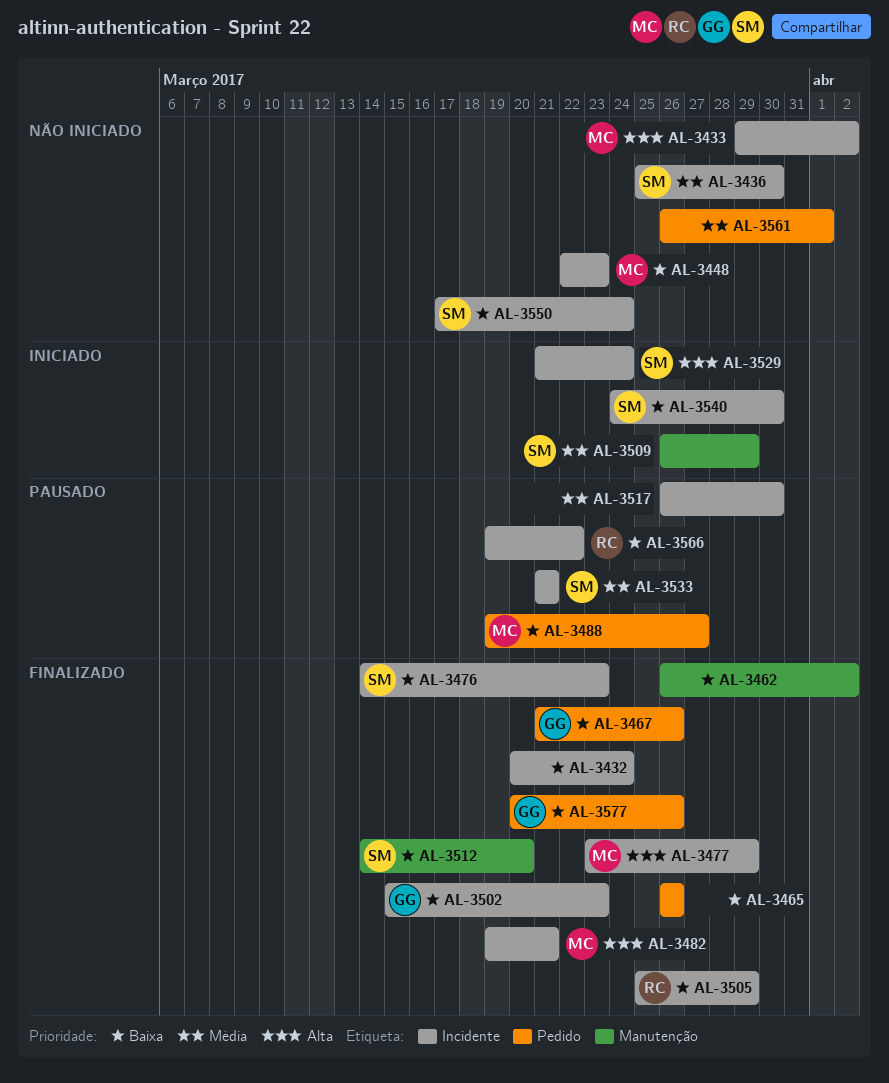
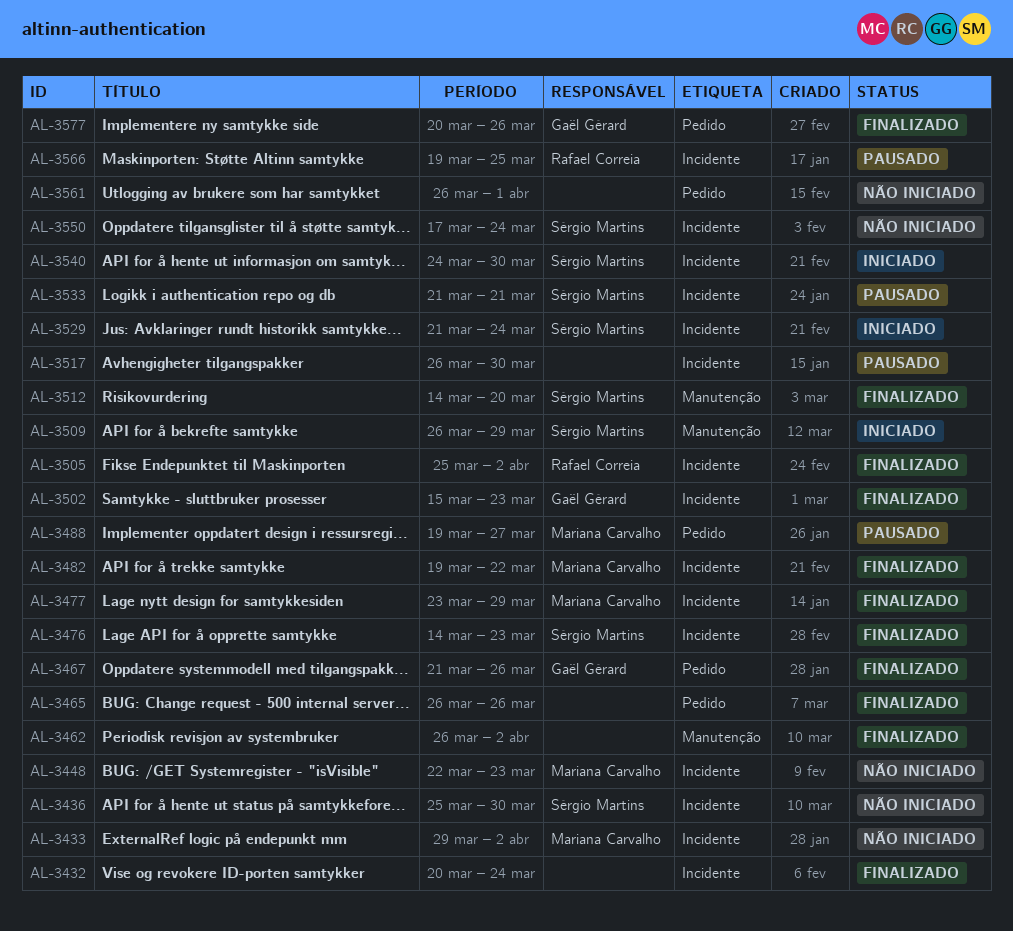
AL-3482, due: Mar 21 -> Mar 22
AL-3505, due: Mar 29 -> Apr 2
AL-3566, due: Mar 22 -> Mar 25

